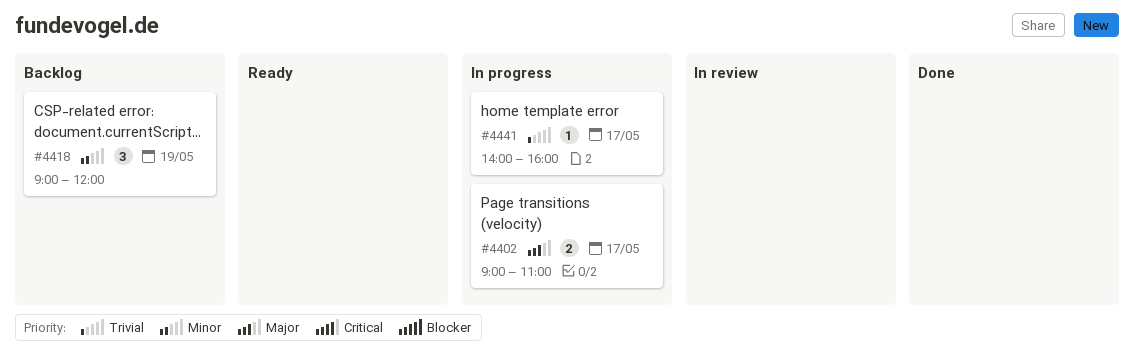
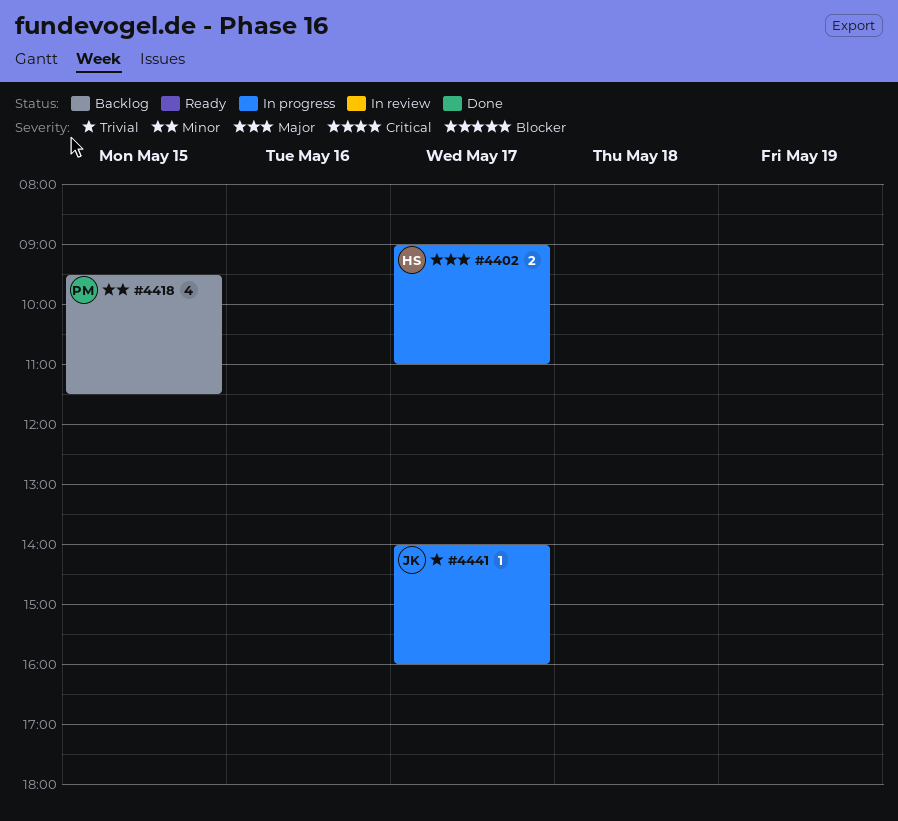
#4418, estimate: 3 -> 4
#4418, day: May 19 -> May 15
#4418, begins: 09:00 -> 09:30
#4418, ends: 12:00 -> 11:30

